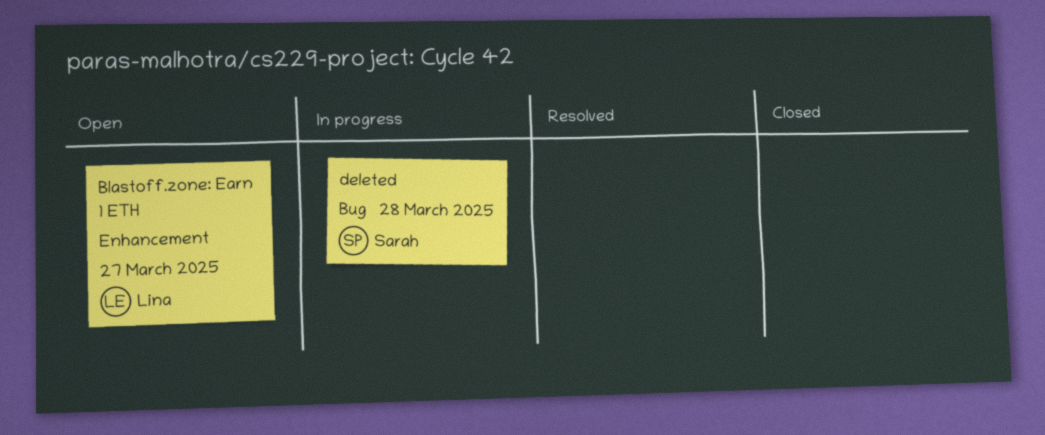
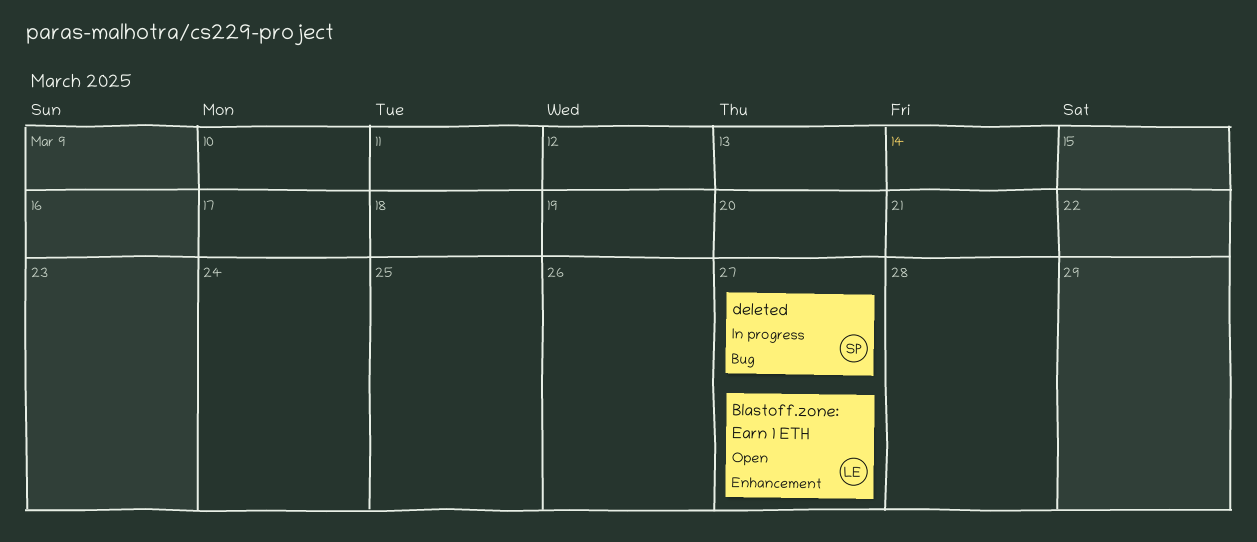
deleted, due: Mar 28 -> Mar 27

